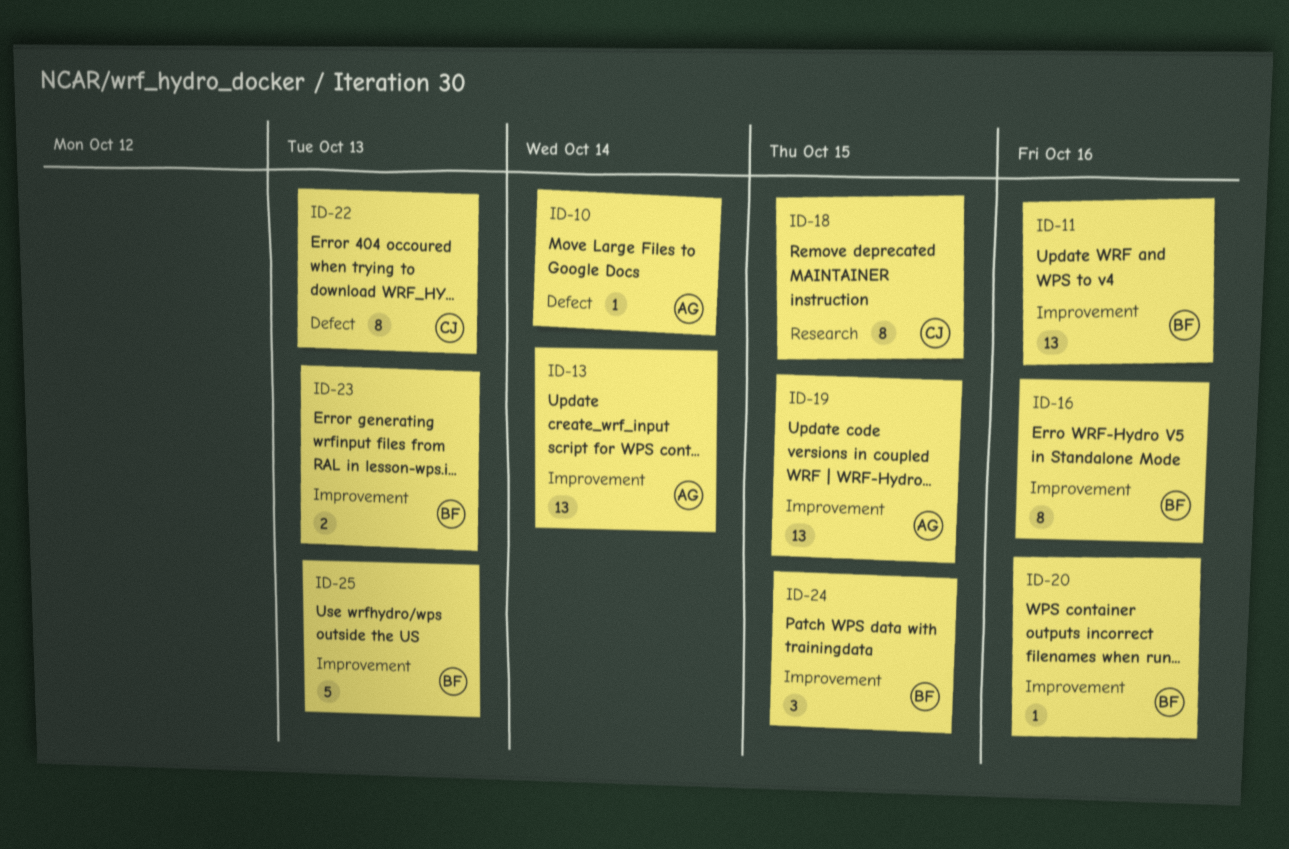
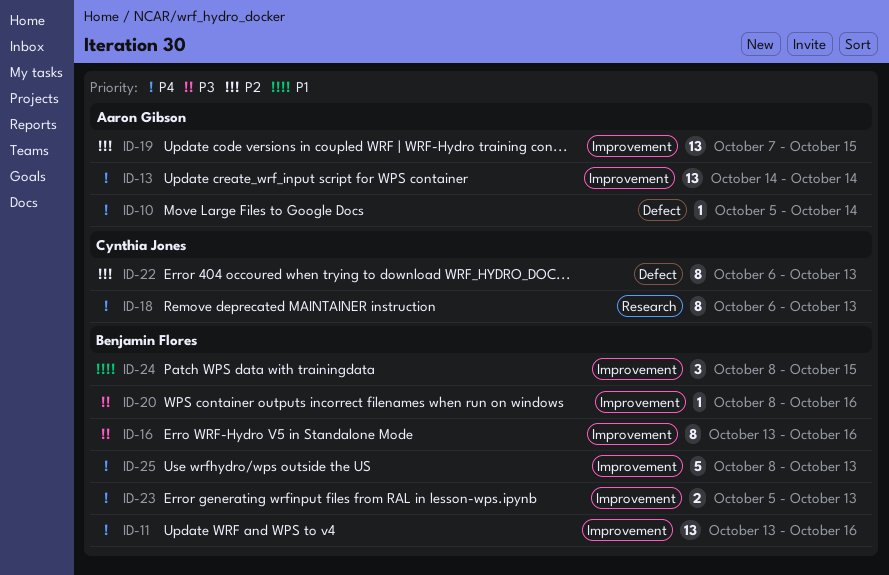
ID-18, due: Oct 15 -> Oct 13

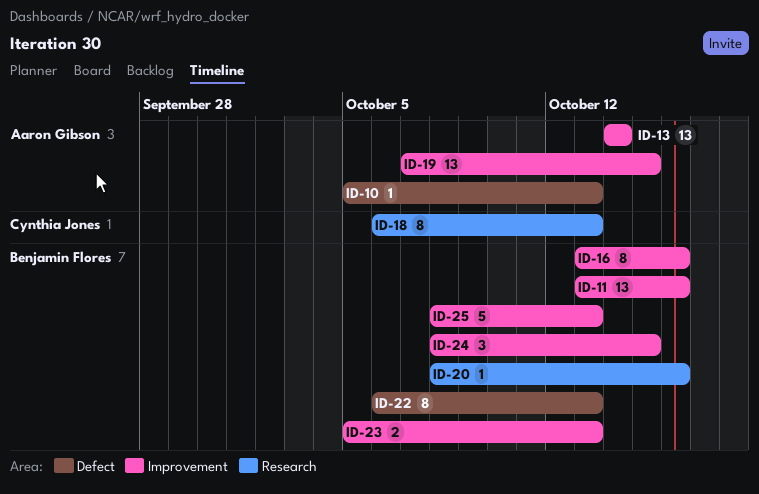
ID-10, due: Oct 14 -> Oct 13
ID-20, label: Improvement -> Research
ID-22, owner: Cynthia Jones -> Benjamin Flores

